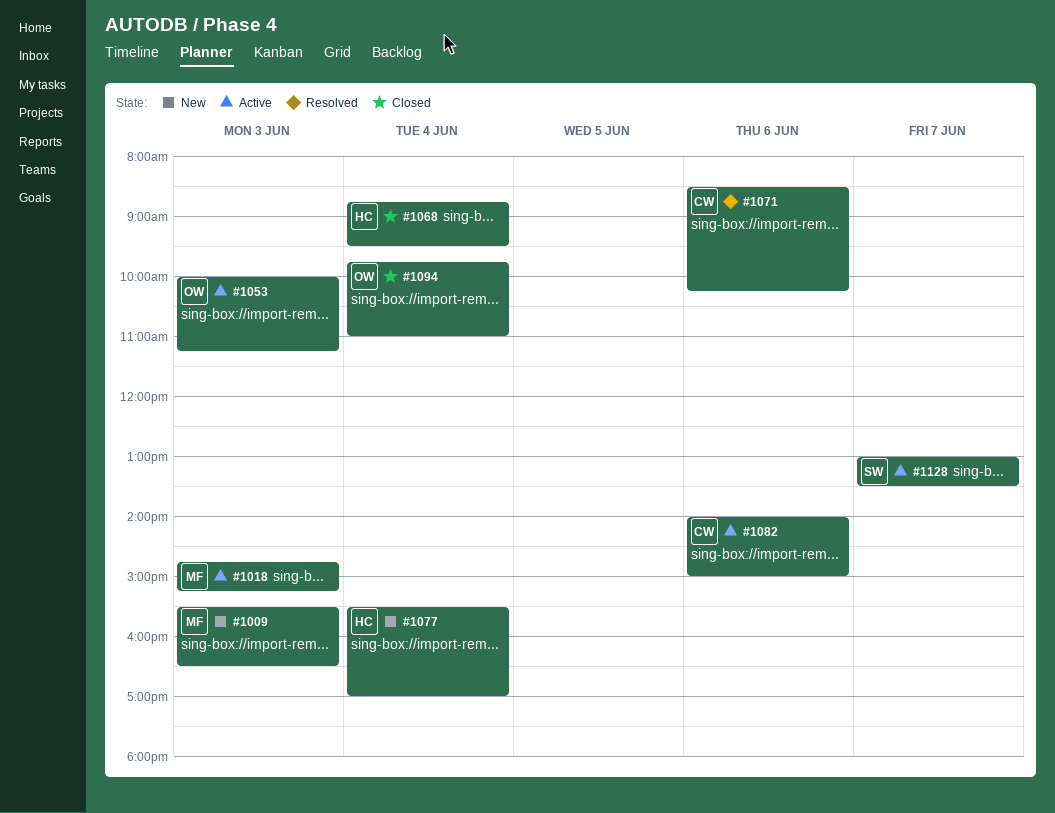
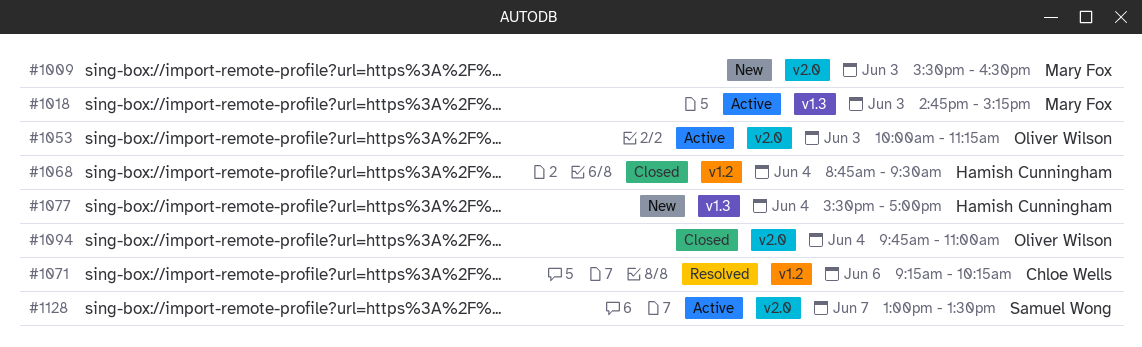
#1071, begins: 08:30 -> 09:15
#1082: present -> none

